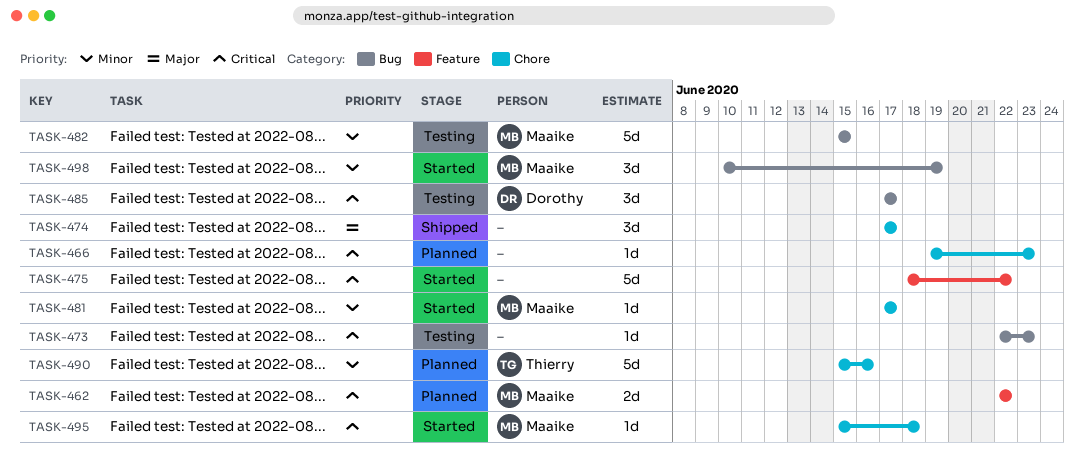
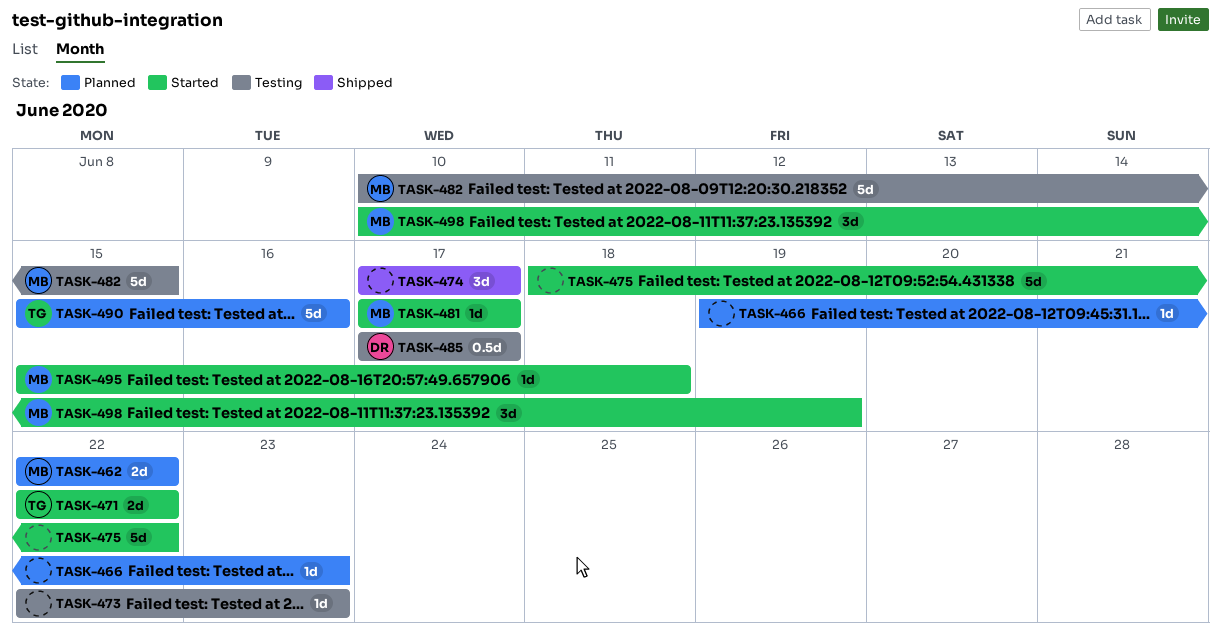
TASK-471: none -> present
TASK-482, start: Jun 15 -> Jun 10
TASK-485, estimate: 3d -> 0.5d

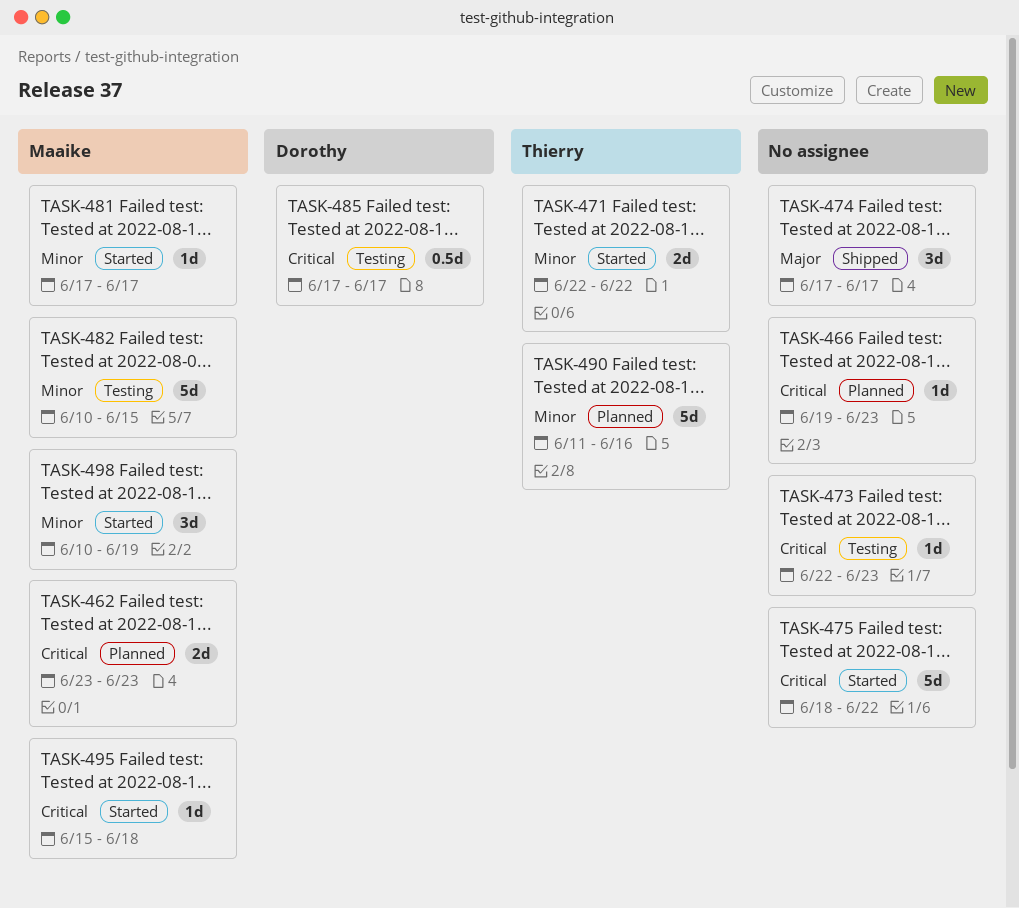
TASK-462, start: Jun 22 -> Jun 23
TASK-462, due: Jun 22 -> Jun 23
TASK-490, start: Jun 15 -> Jun 11

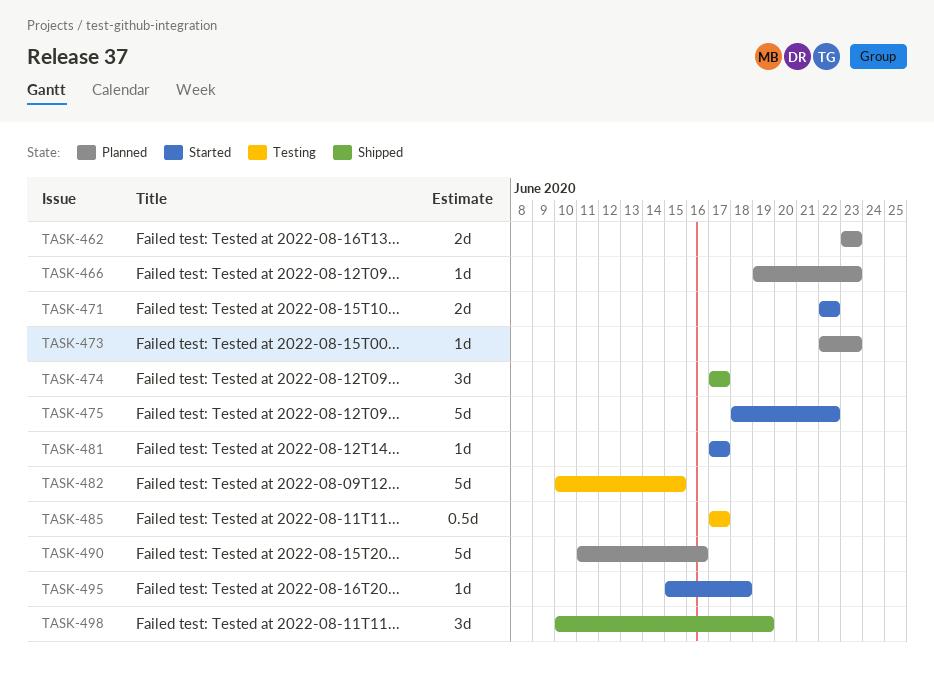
TASK-473, status: Testing -> Planned
TASK-498, status: Started -> Shipped

